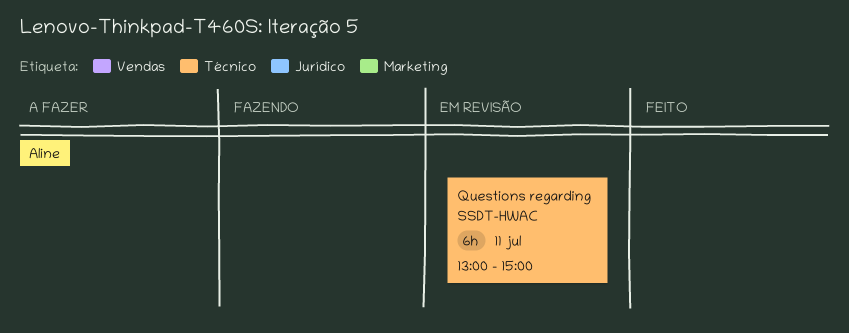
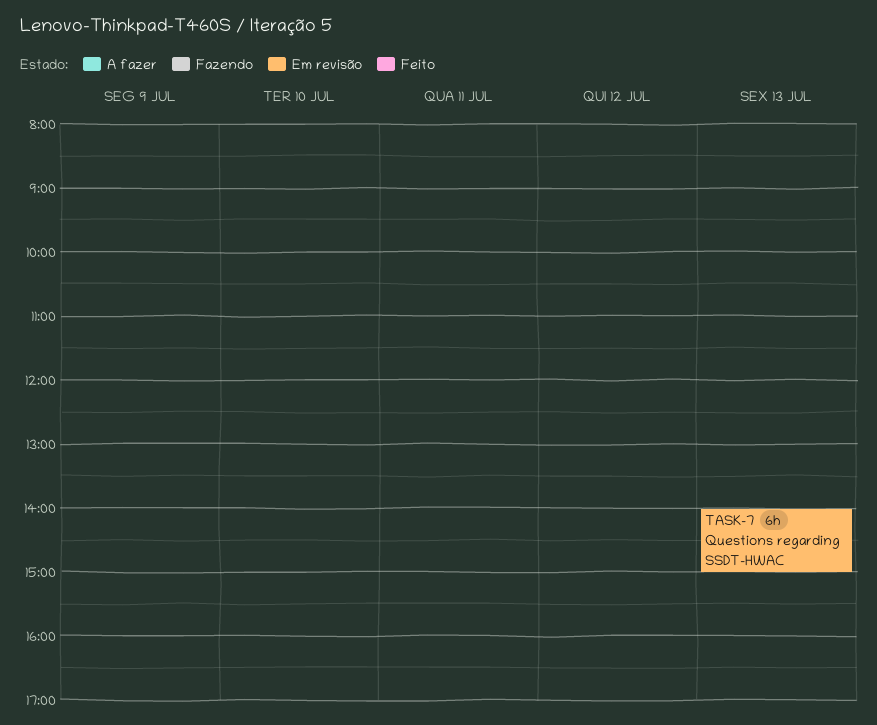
Questions regarding SSDT-HWAC, day: Jul 11 -> Jul 13
Questions regarding SSDT-HWAC, begins: 13:00 -> 14:00

